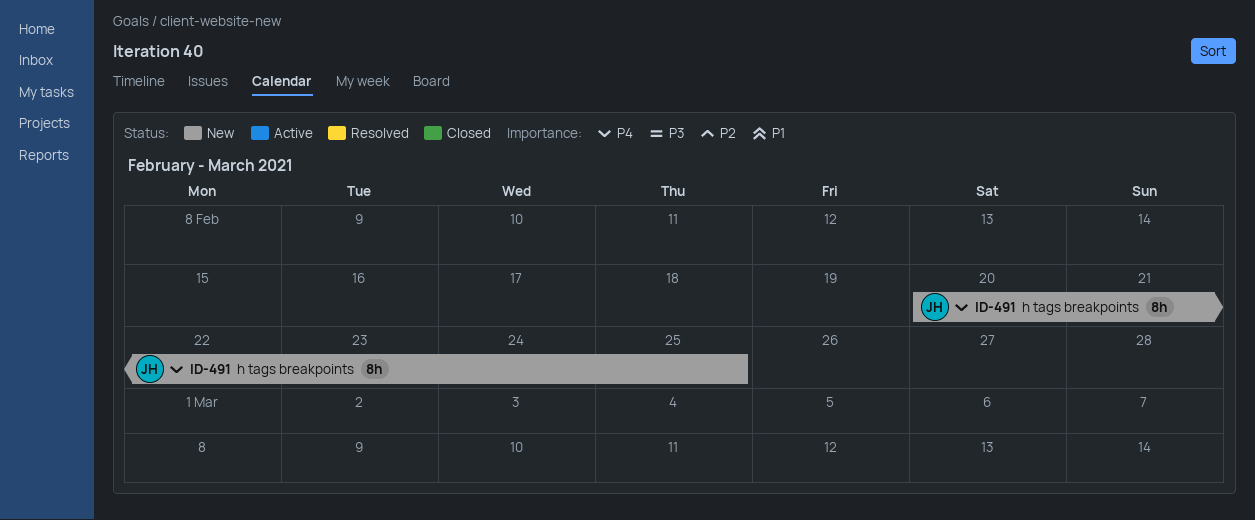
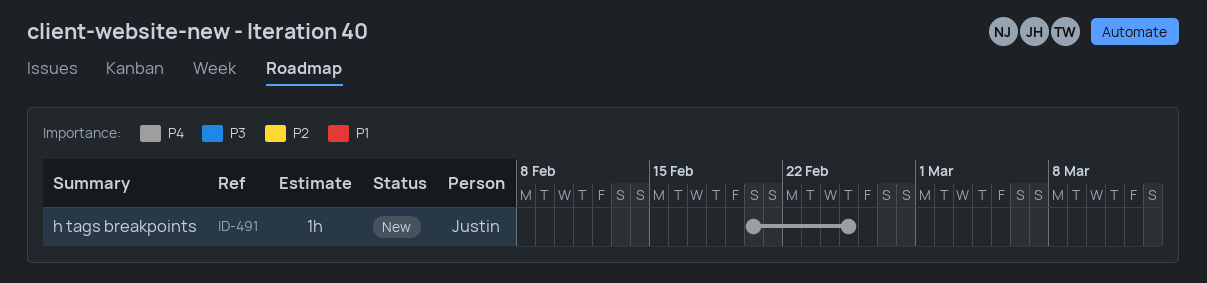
ID-491, estimate: 8h -> 1h

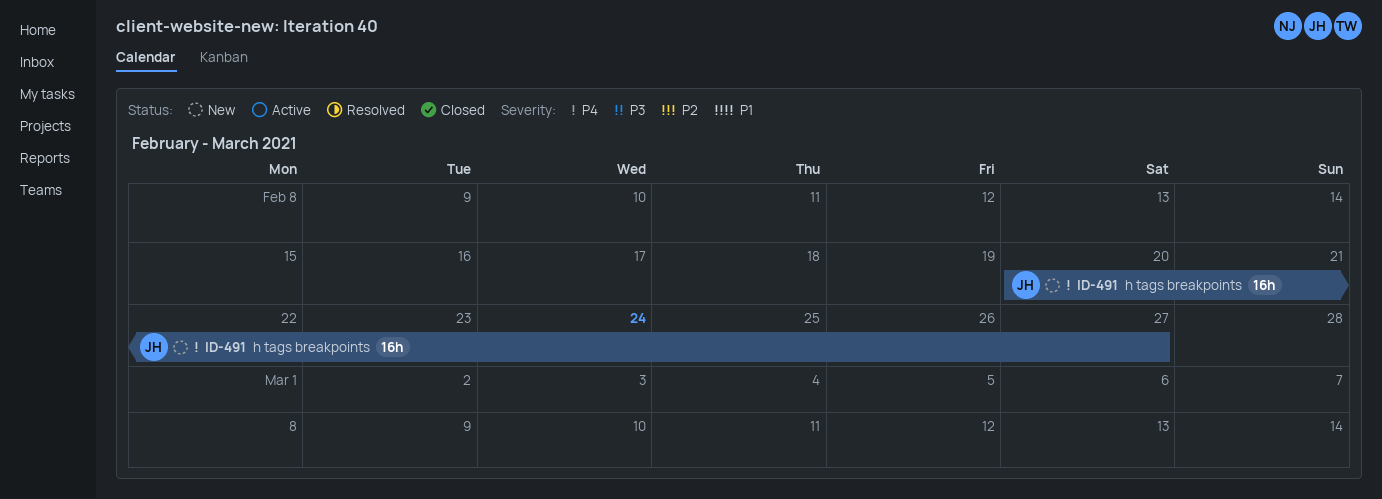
ID-491, estimate: 1h -> 16h
ID-491, due: Feb 25 -> Feb 27

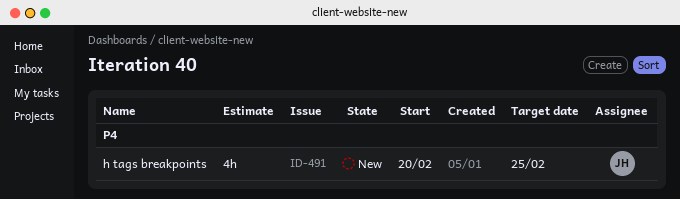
ID-491, estimate: 16h -> 4h
ID-491, due: Feb 27 -> Feb 25

